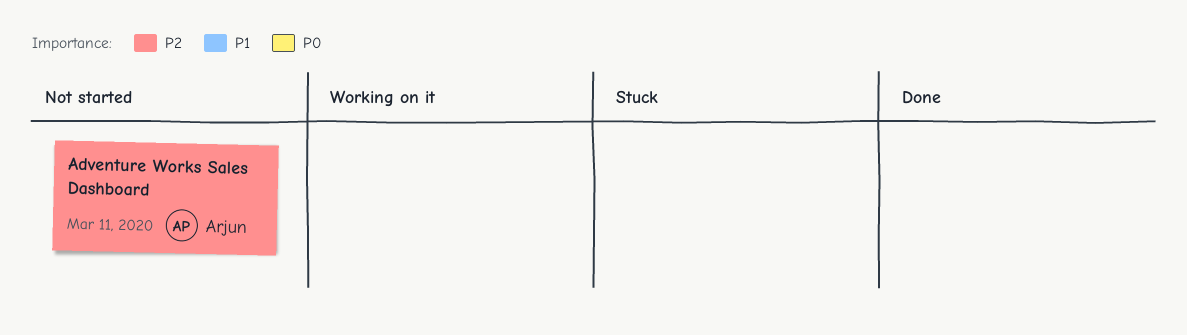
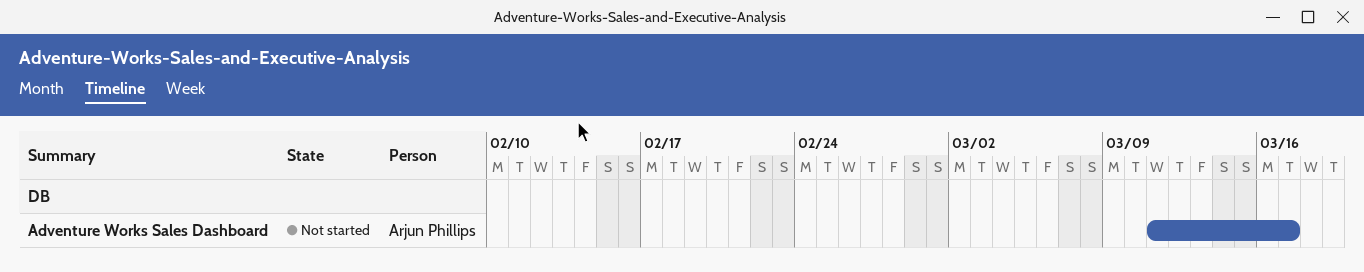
Adventure Works Sales Dashboard, due: Mar 11 -> Mar 17

